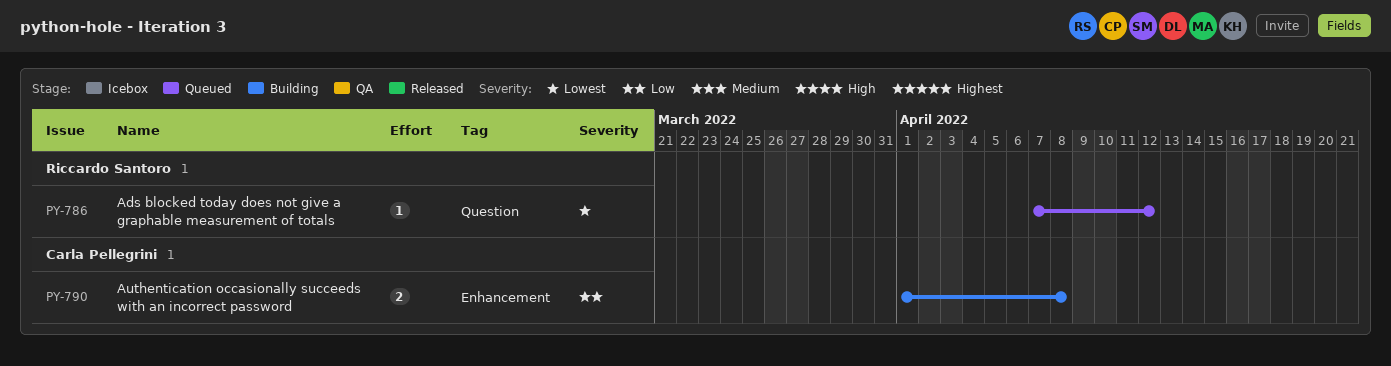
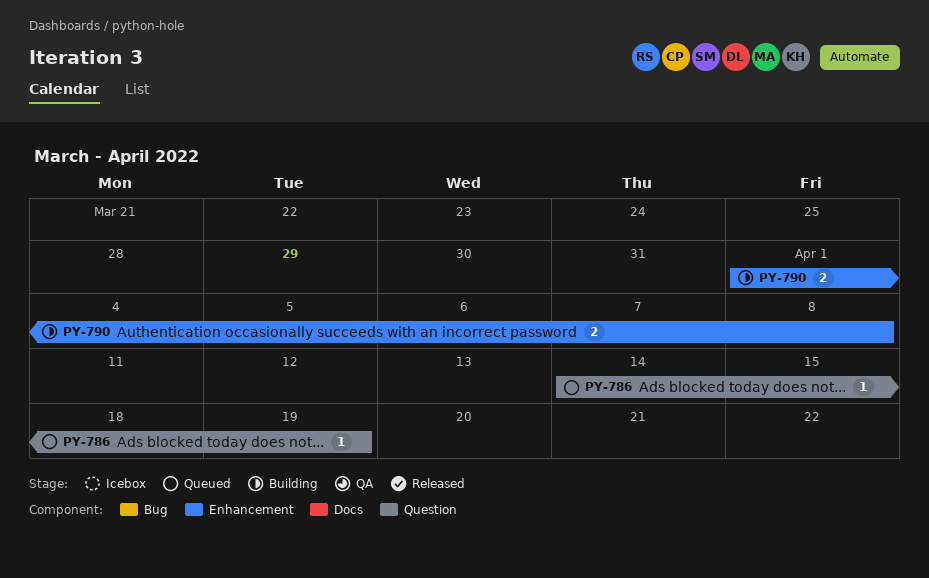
PY-786, start: Apr 7 -> Apr 14
PY-786, due: Apr 12 -> Apr 19

